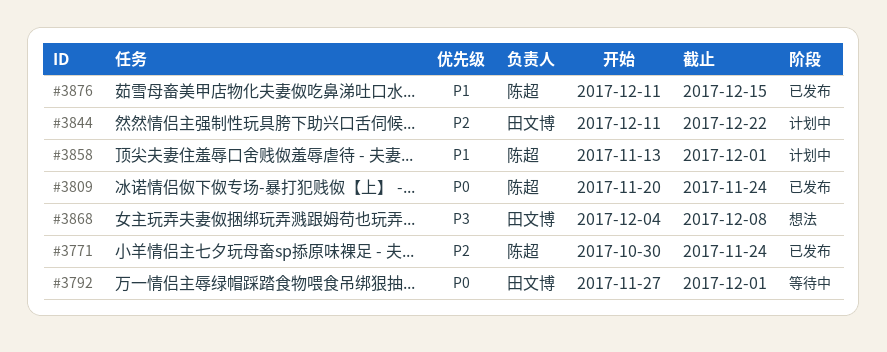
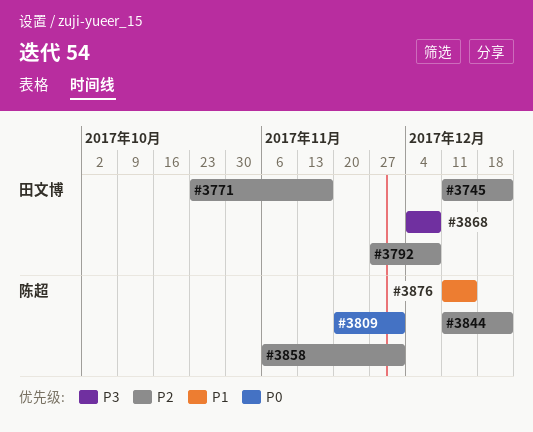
#3745: none -> present
#3771, owner: 陈超 -> 田文博
#3771, start: Oct 30 -> Oct 23
#3771, due: Nov 24 -> Nov 17
#3792, priority: P0 -> P2
#3792, due: Dec 1 -> Dec 8
#3809, due: Nov 24 -> Dec 1
#3844, owner: 田文博 -> 陈超
#3858, priority: P1 -> P2
#3858, start: Nov 13 -> Nov 6

